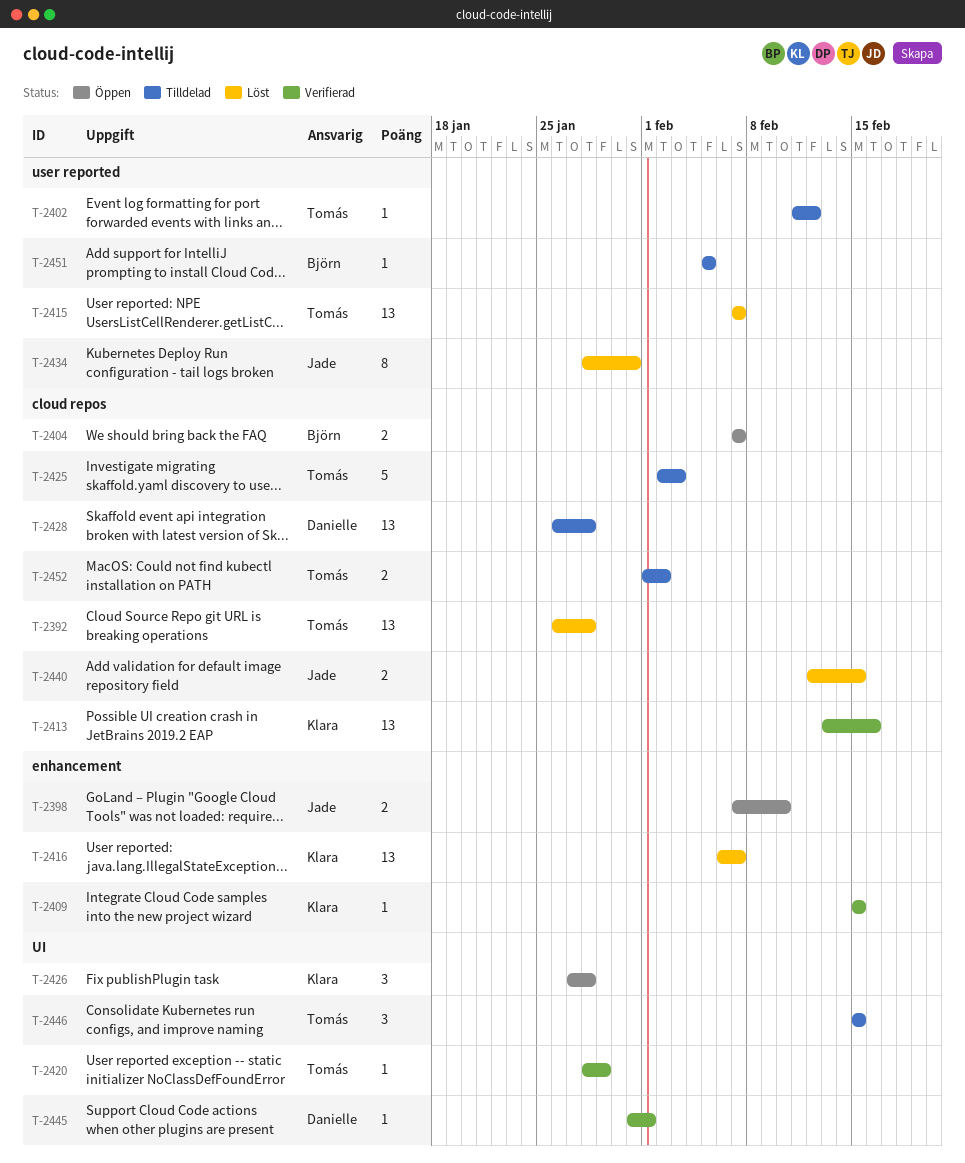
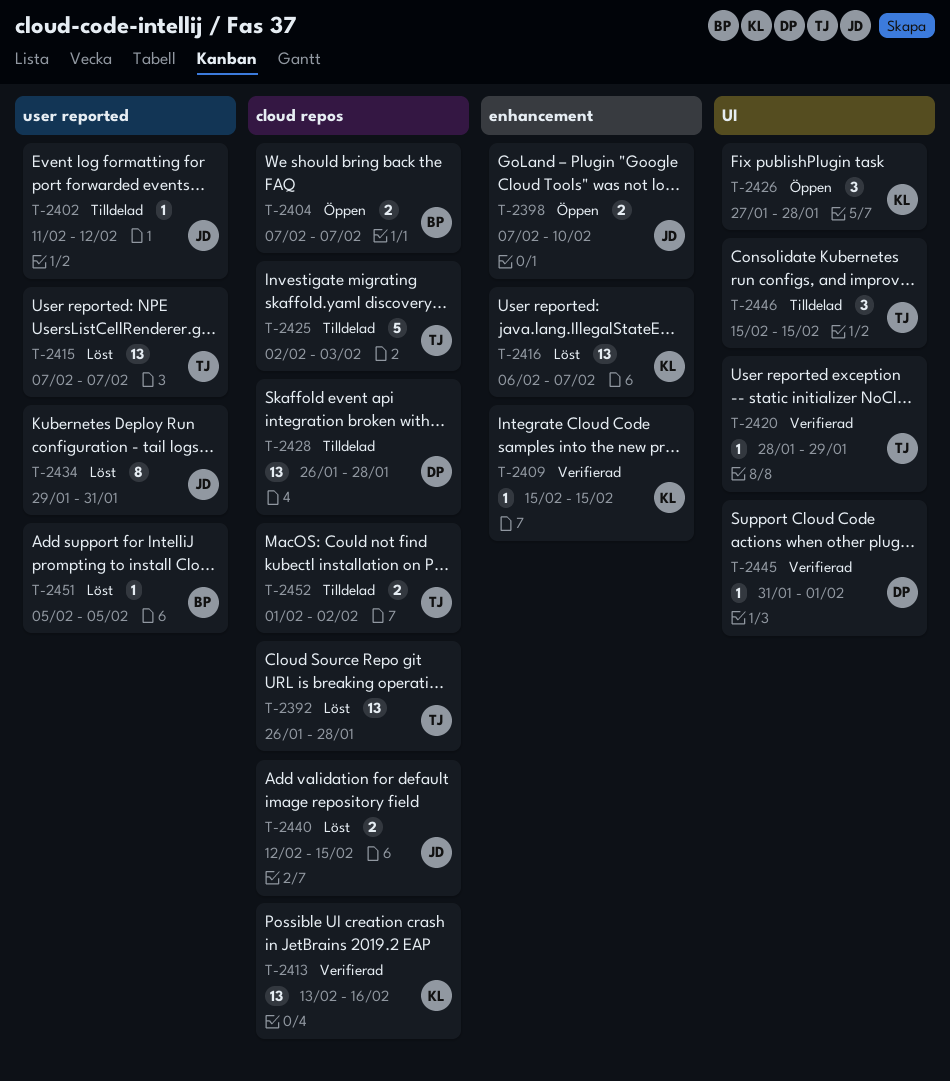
T-2402, owner: Tomás -> Jade
T-2434, start: Jan 28 -> Jan 29
T-2451, status: Tilldelad -> Löst

